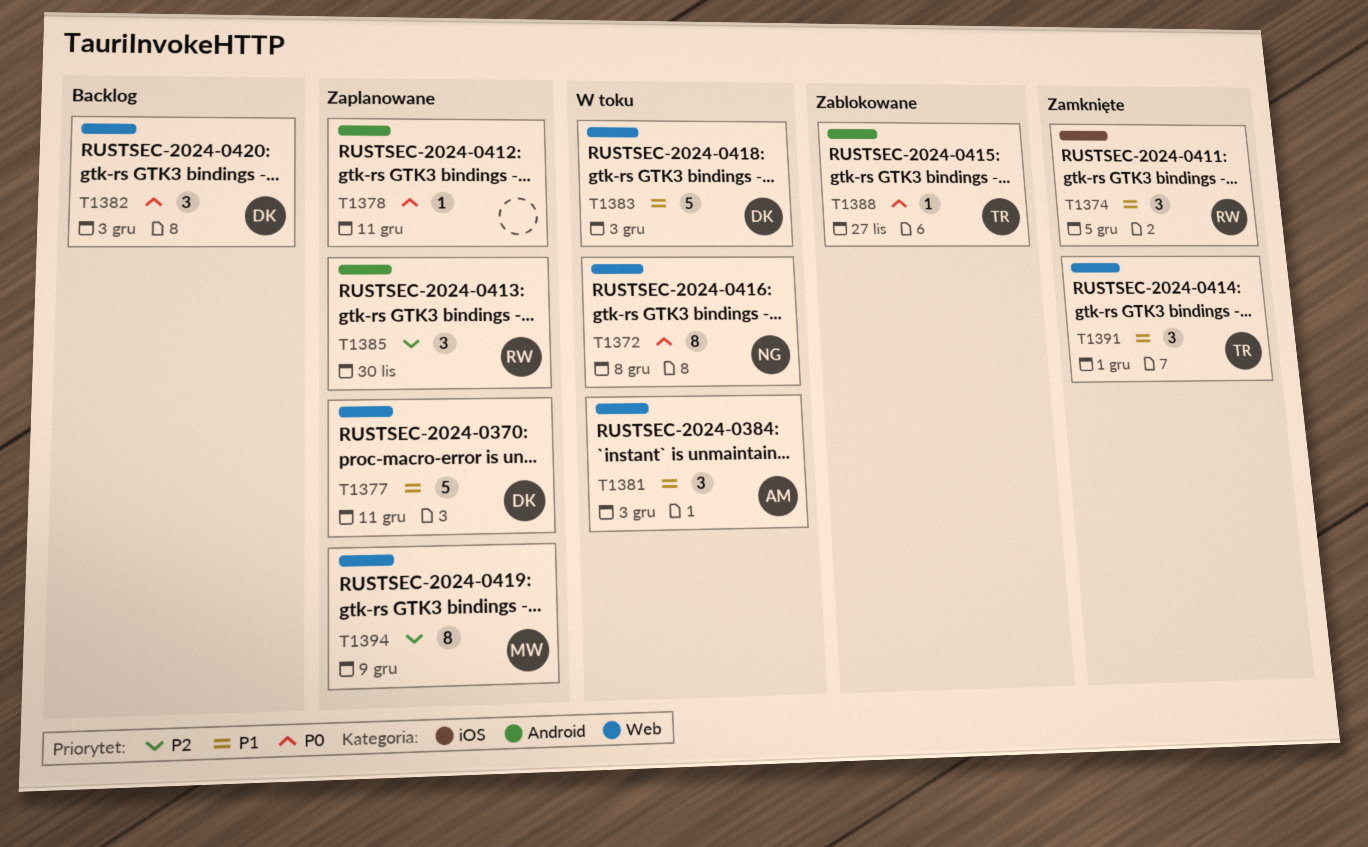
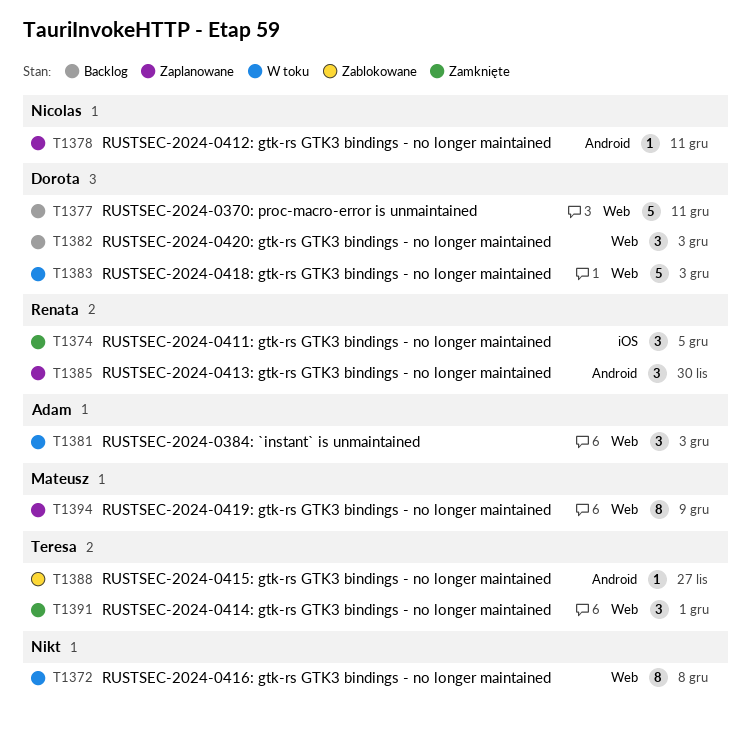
T1372, owner: Nicolas -> none
T1377, status: Zaplanowane -> Backlog
T1378, owner: none -> Nicolas

